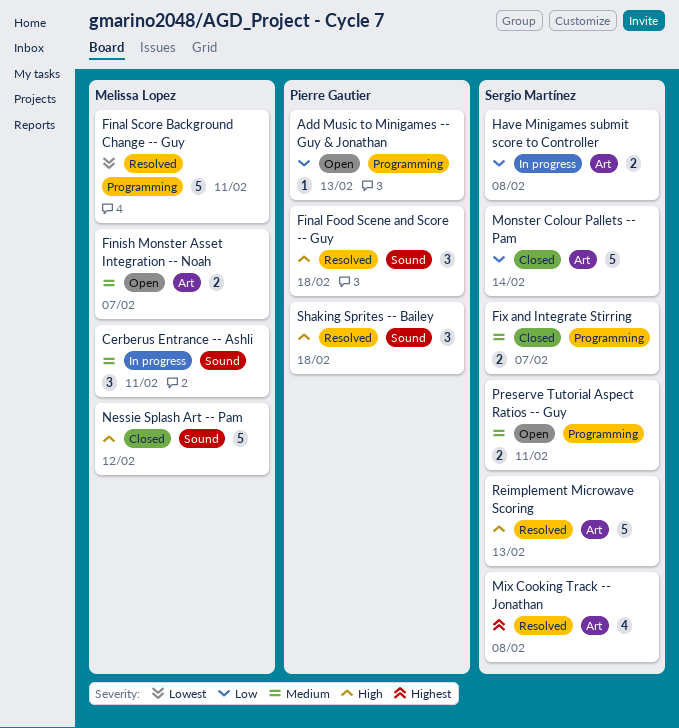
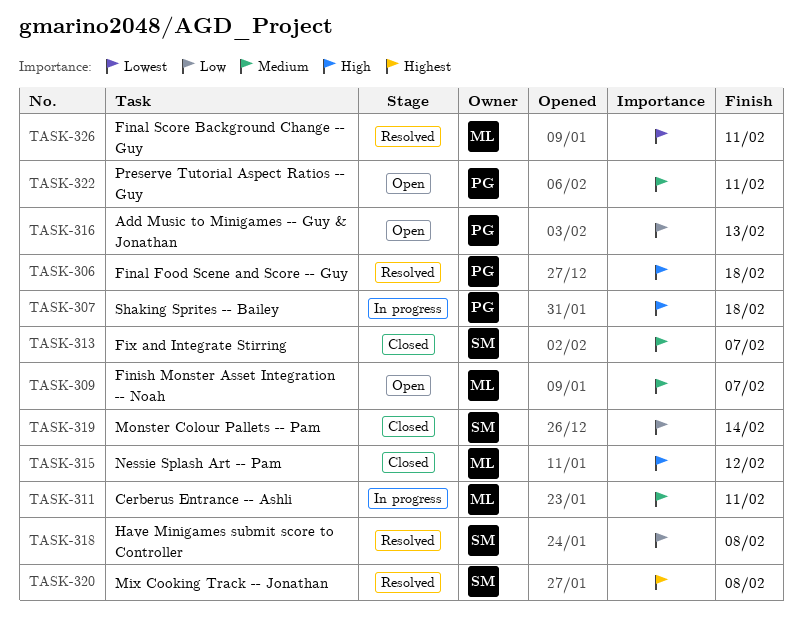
Have Minigames submit score to Controller, status: In progress -> Resolved
Preserve Tutorial Aspect Ratios -- Guy, owner: Sergio Martínez -> Pierre Gautier
Reimplement Microwave Scoring: present -> none
Shaking Sprites -- Bailey, status: Resolved -> In progress

